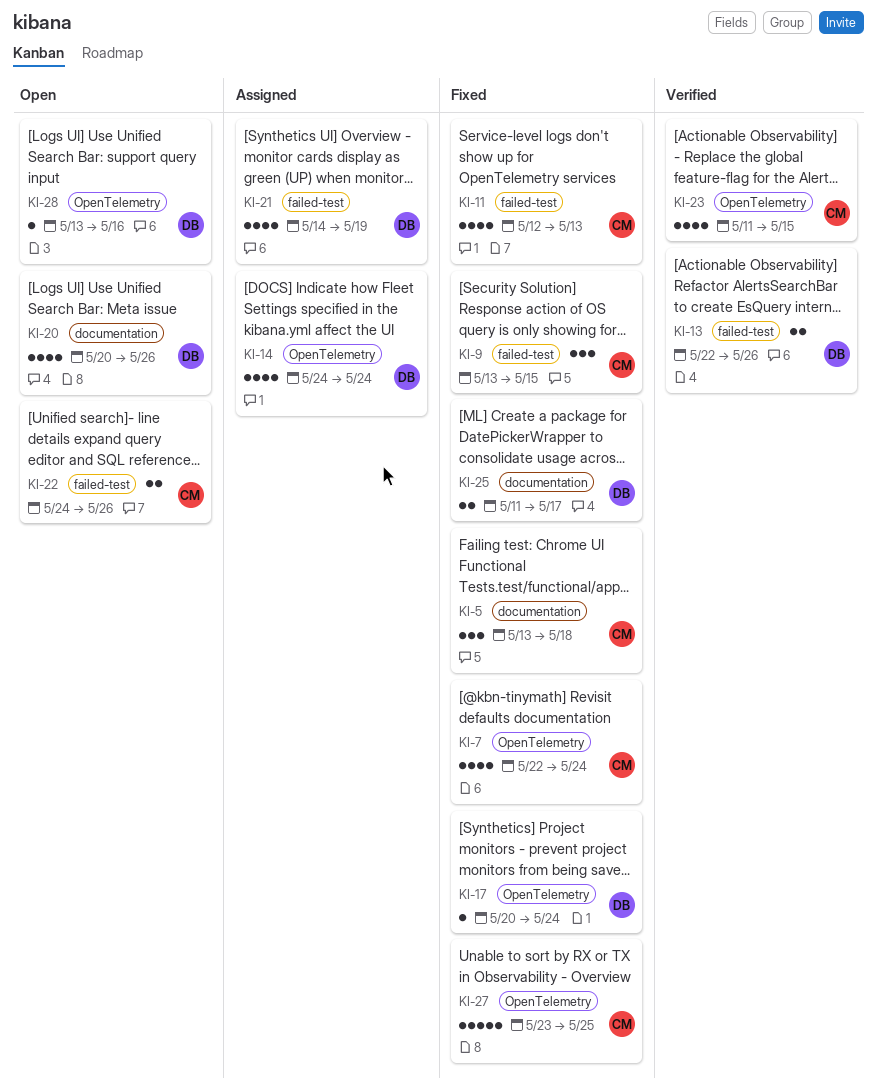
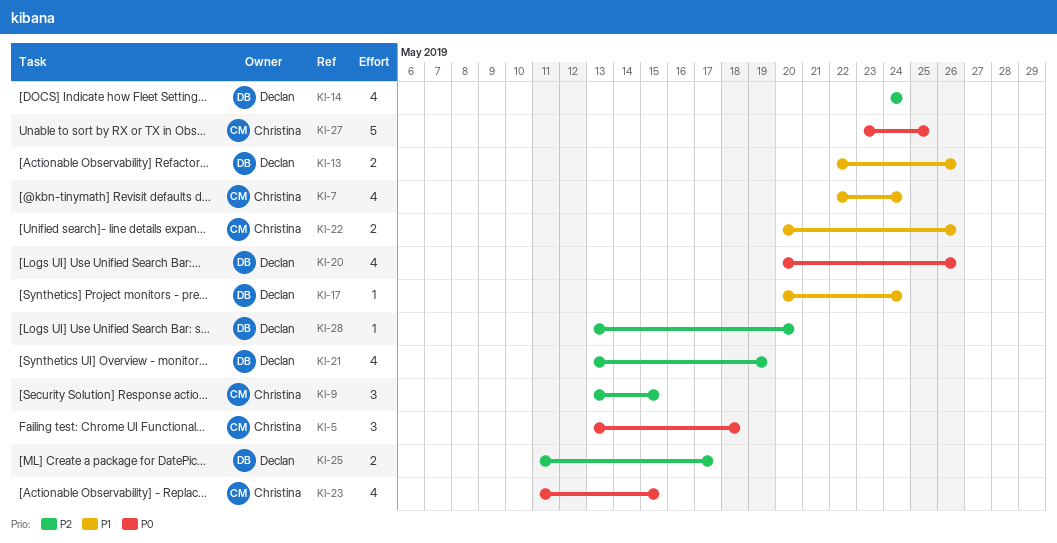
KI-11: present -> none
KI-21, start: May 14 -> May 13
KI-22, start: May 24 -> May 20
KI-28, due: May 16 -> May 20

